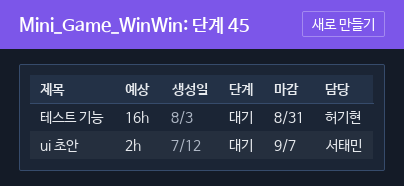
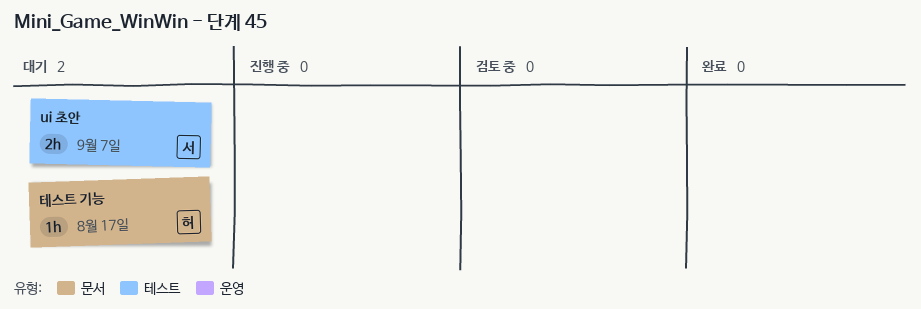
테스트 기능, estimate: 16h -> 1h
테스트 기능, due: Aug 31 -> Aug 17

